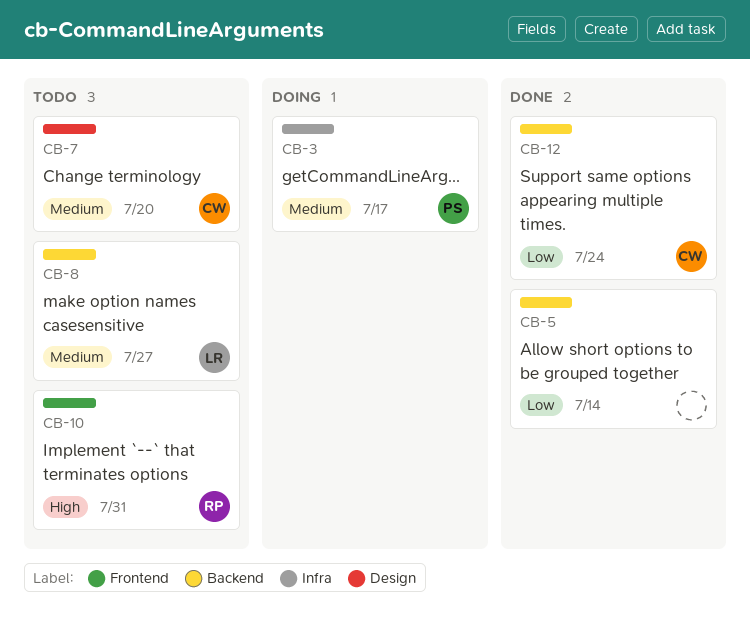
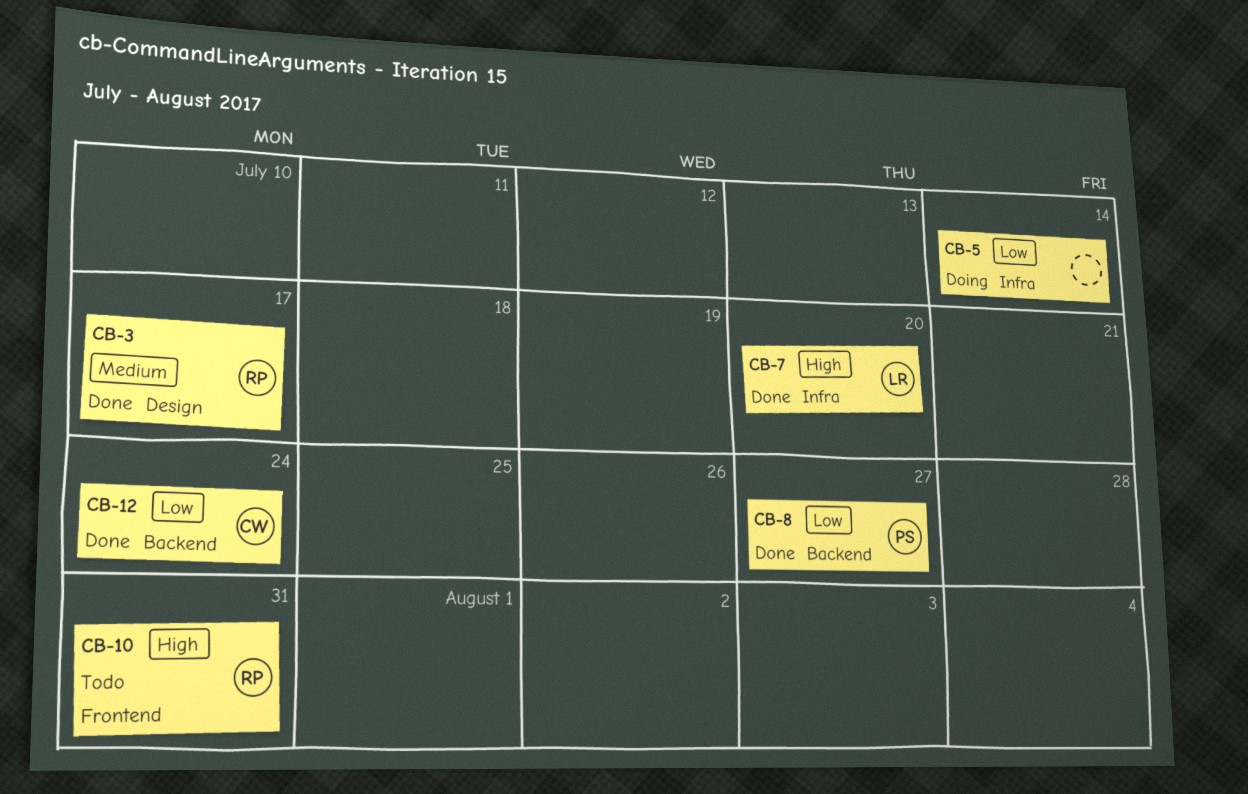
CB-3, status: Doing -> Done
CB-3, owner: PS -> RP
CB-3, label: Infra -> Design
CB-5, status: Done -> Doing
CB-5, label: Backend -> Infra
CB-7, status: Todo -> Done
CB-7, owner: CW -> LR
CB-7, priority: Medium -> High
CB-7, label: Design -> Infra
CB-8, status: Todo -> Done
CB-8, owner: LR -> PS
CB-8, priority: Medium -> Low

